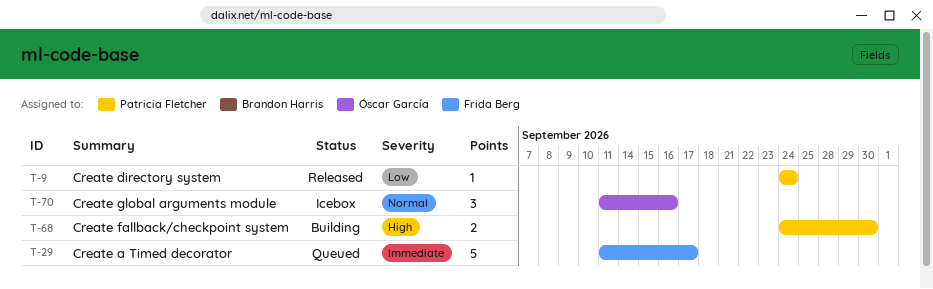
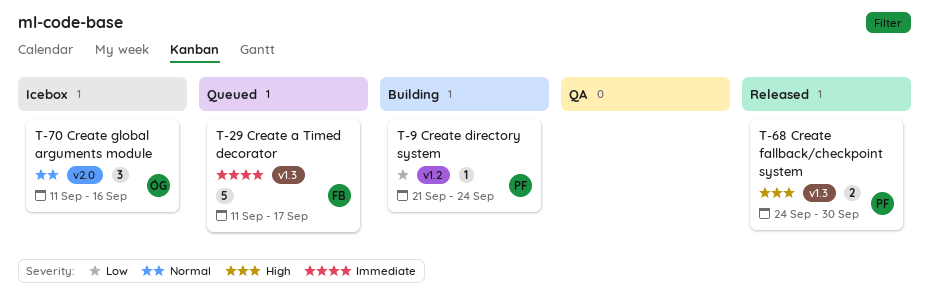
T-9, status: Released -> Building
T-9, start: Sep 24 -> Sep 21
T-68, status: Building -> Released

